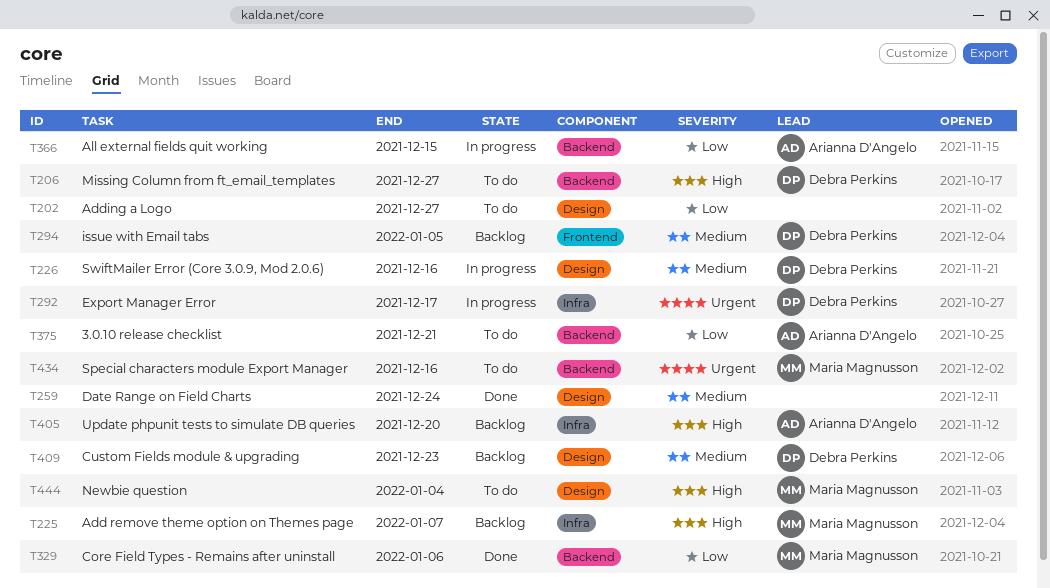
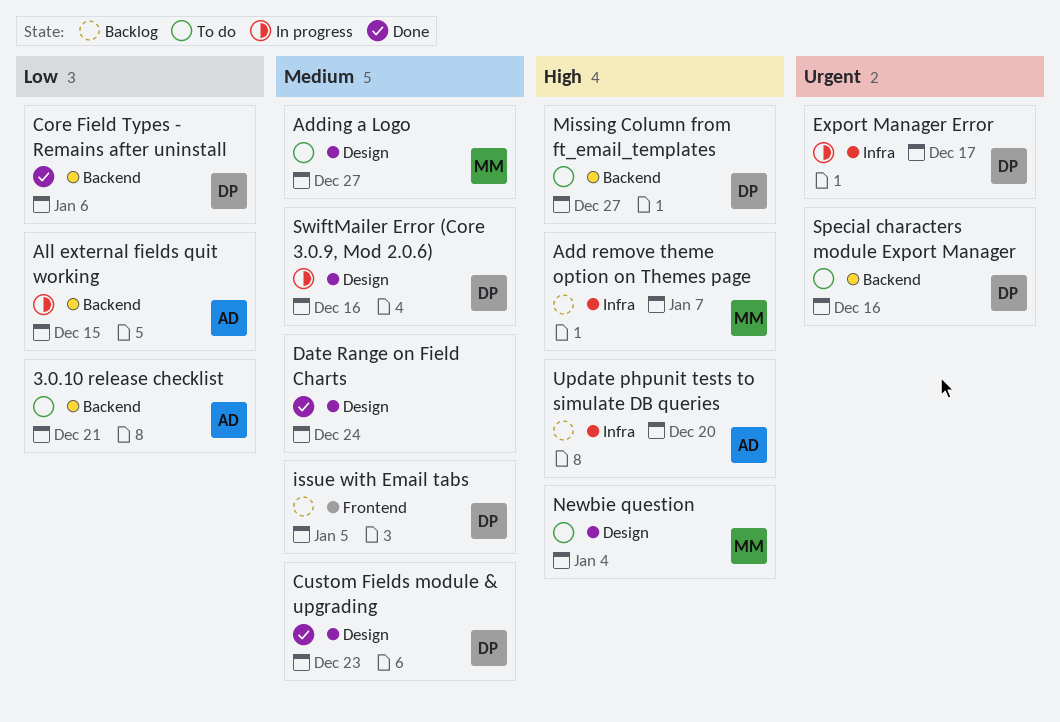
Adding a Logo, owner: none -> Maria Magnusson
Adding a Logo, priority: Low -> Medium
Core Field Types - Remains after uninstall, owner: Maria Magnusson -> Debra Perkins
Custom Fields module & upgrading, status: Backlog -> Done
Special characters module Export Manager, owner: Maria Magnusson -> Debra Perkins

